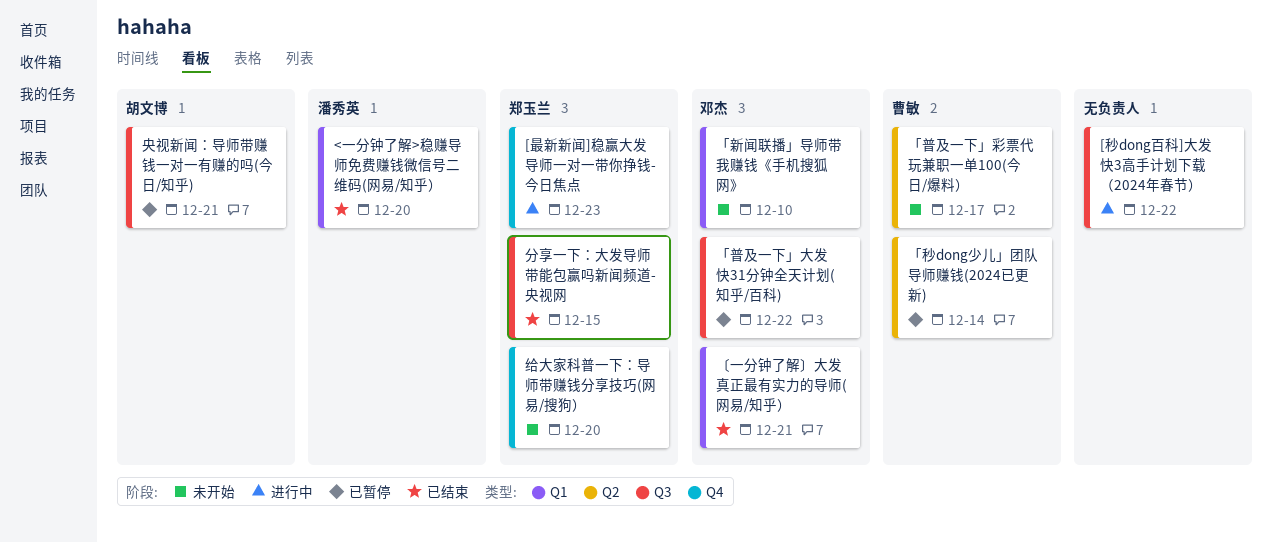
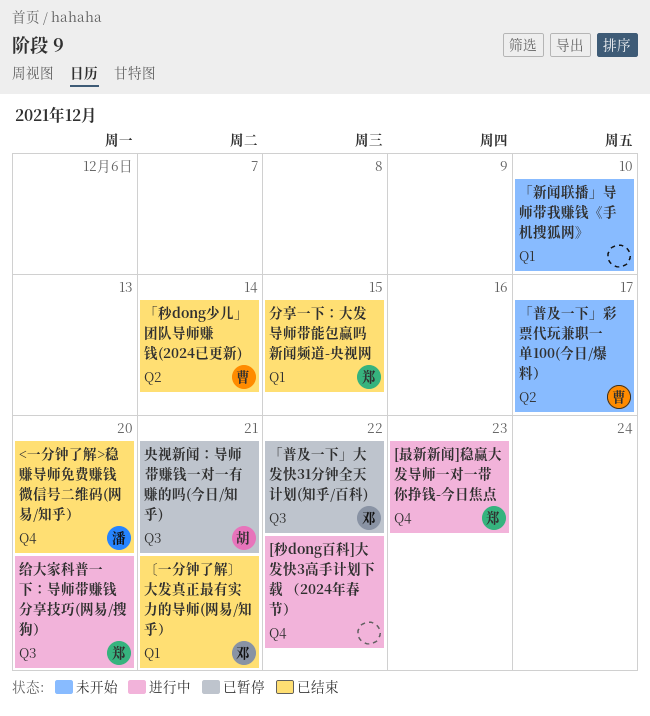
<一分钟了解>稳赚导师免费赚钱微信号二维码(网易/知乎）, label: Q1 -> Q4
[秒dong百科]大发快3高手计划下载 （2024年春节）, label: Q3 -> Q4
「新闻联播」导师带我赚钱《手机搜狐网》, owner: 邓杰 -> none
「秒dong少儿」团队导师赚钱(2024已更新), status: 已暂停 -> 已结束
分享一下：大发导师带能包赢吗新闻频道-央视网, label: Q3 -> Q1
给大家科普一下：导师带赚钱分享技巧(网易/搜狗）, status: 未开始 -> 进行中
给大家科普一下：导师带赚钱分享技巧(网易/搜狗）, label: Q4 -> Q3

